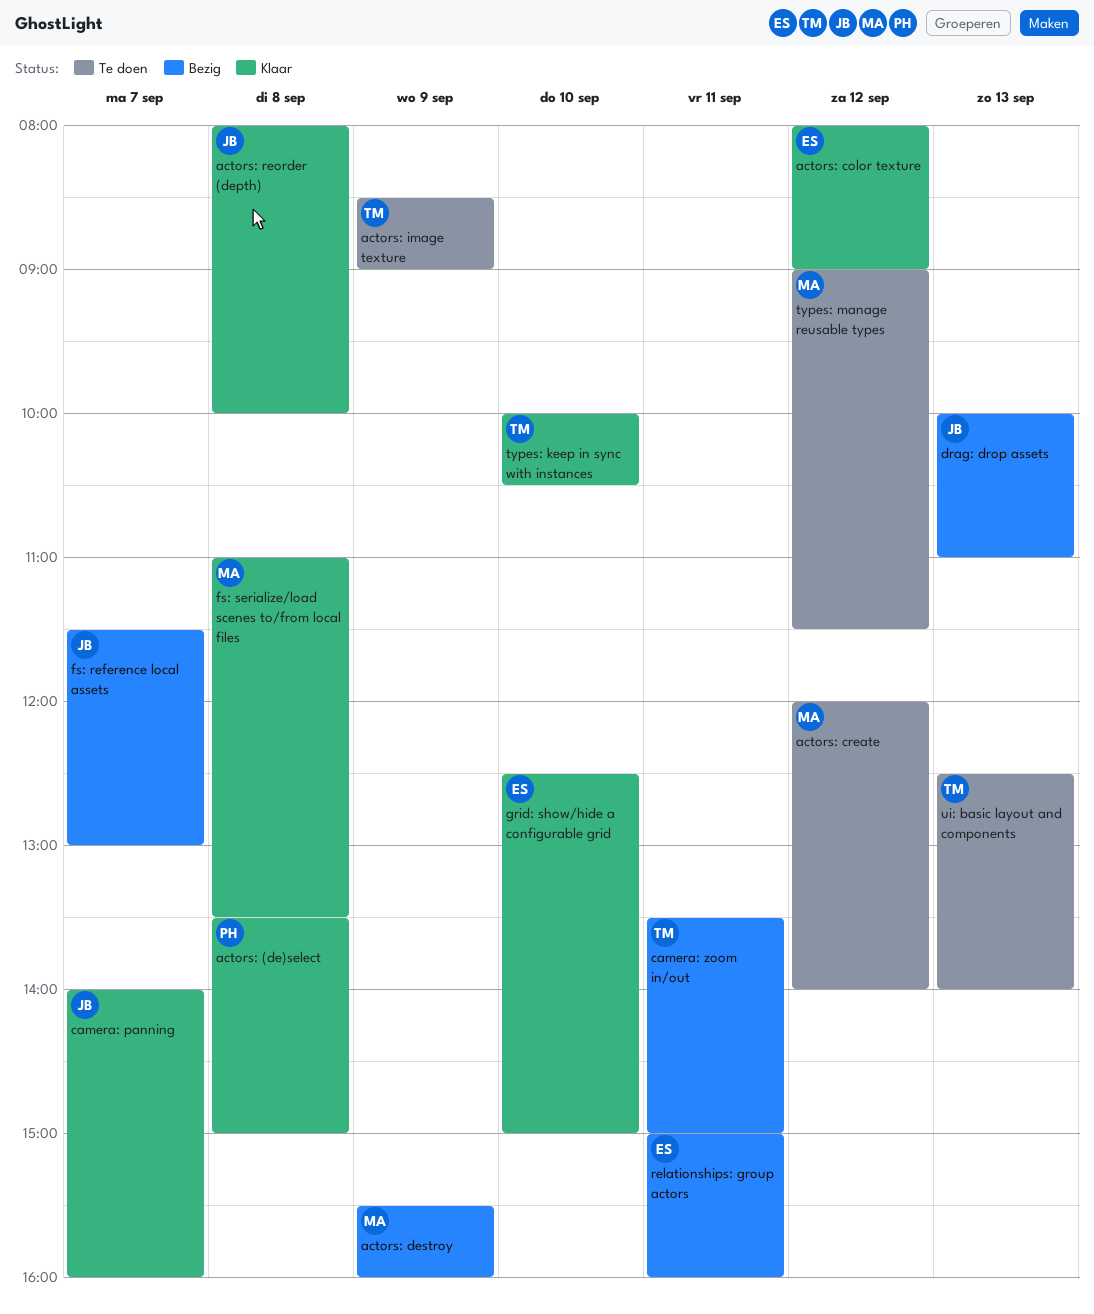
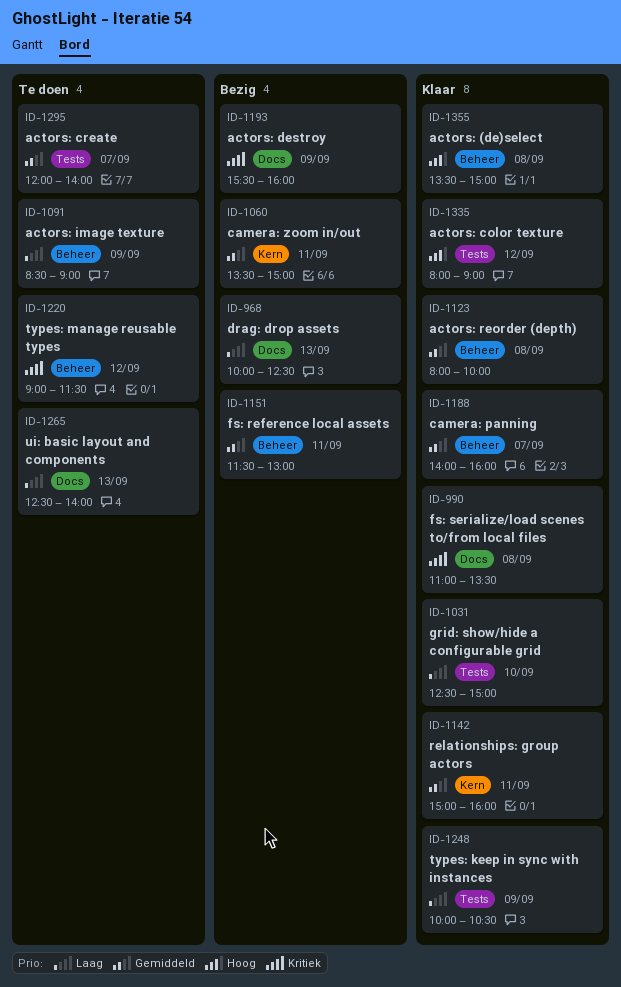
actors: create, day: Sep 12 -> Sep 7
drag: drop assets, ends: 11:00 -> 12:30
fs: reference local assets, day: Sep 7 -> Sep 11
relationships: group actors, status: Bezig -> Klaar
types: keep in sync with instances, day: Sep 10 -> Sep 9

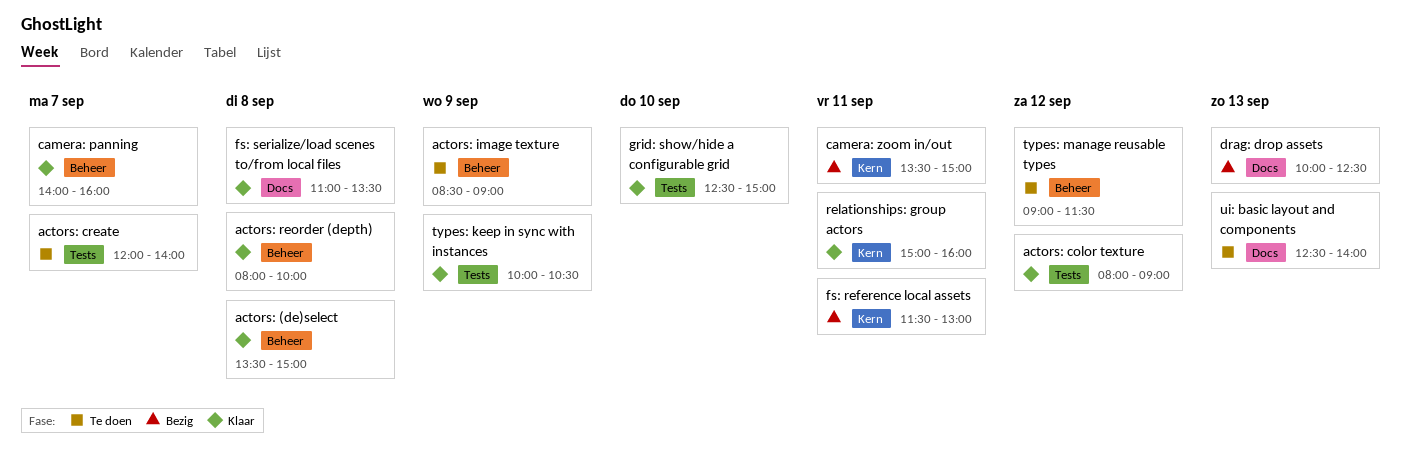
actors: destroy: present -> none
fs: reference local assets, label: Beheer -> Kern

